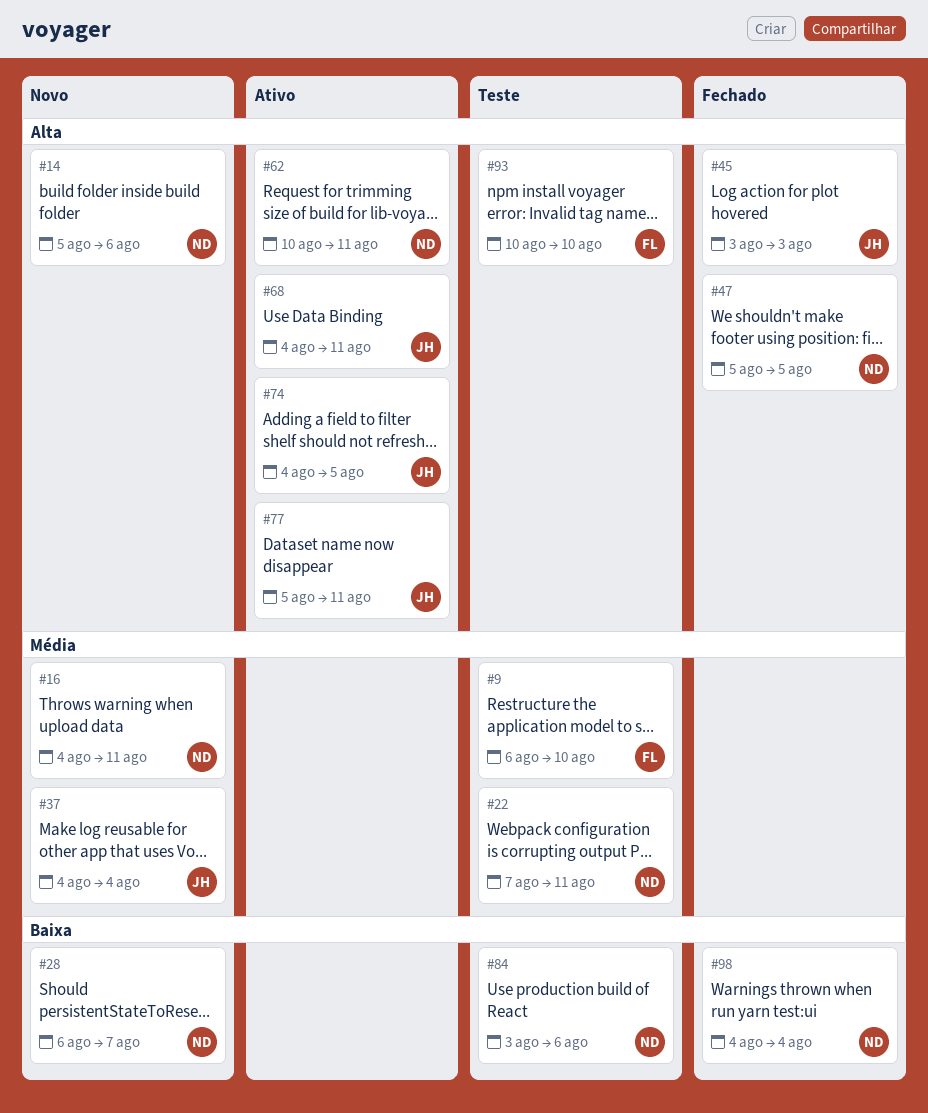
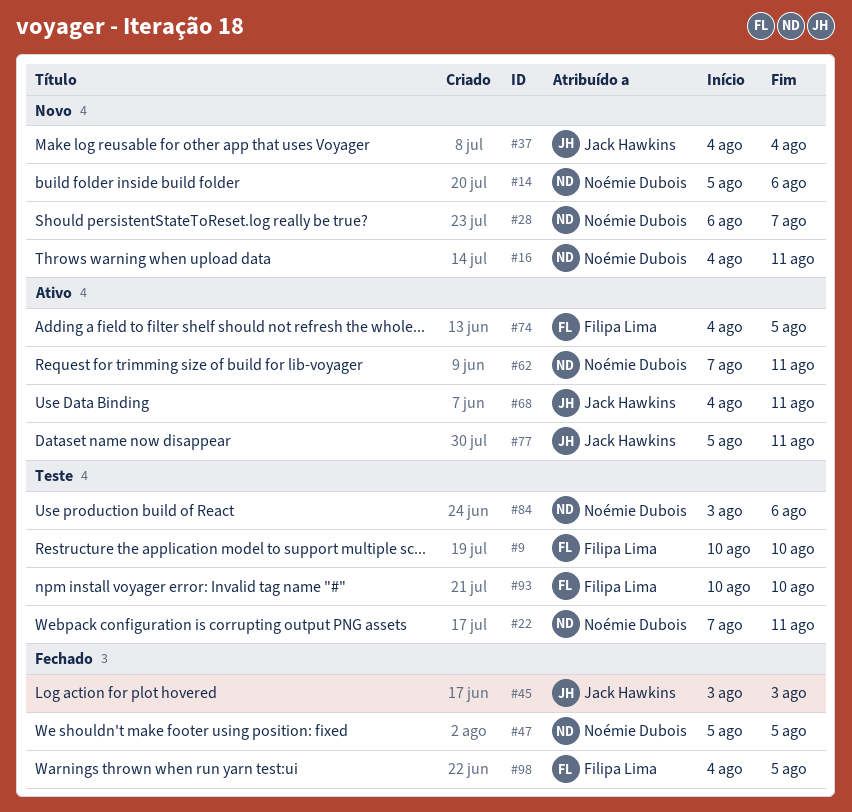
#9, start: Aug 6 -> Aug 10
#62, start: Aug 10 -> Aug 7
#74, owner: Jack Hawkins -> Filipa Lima
#98, owner: Noémie Dubois -> Filipa Lima
#98, due: Aug 4 -> Aug 5

